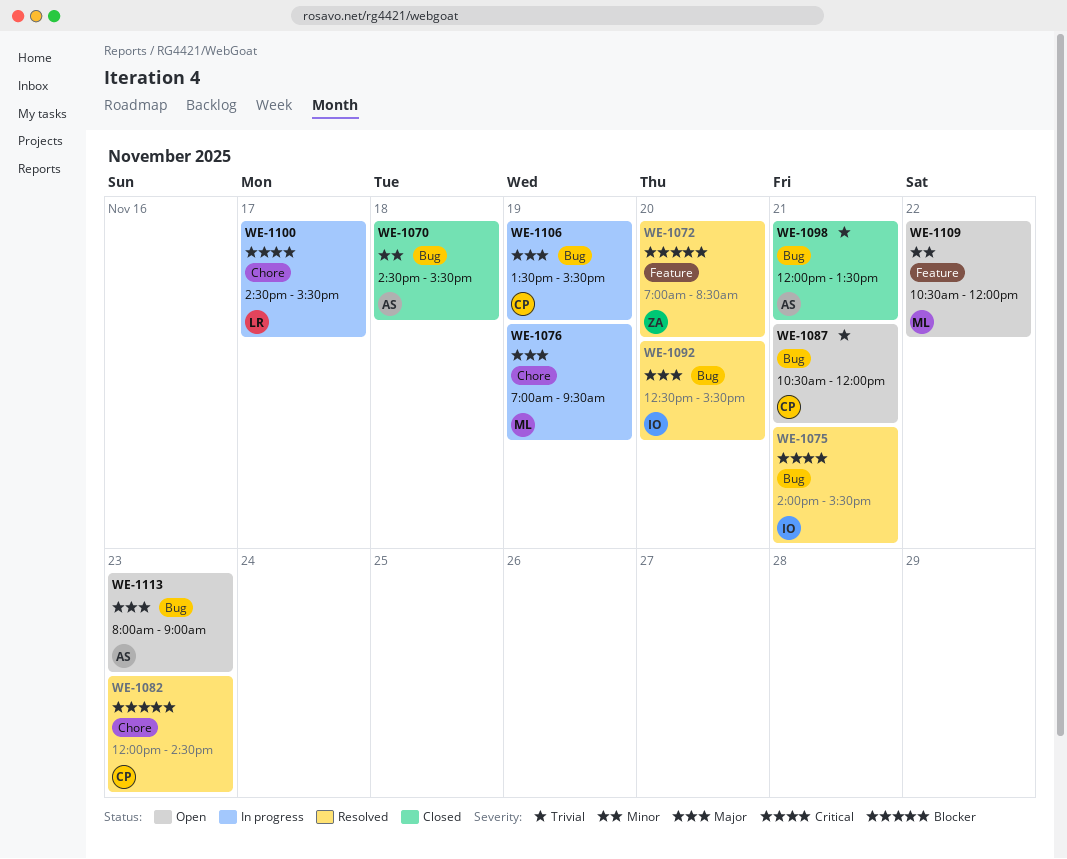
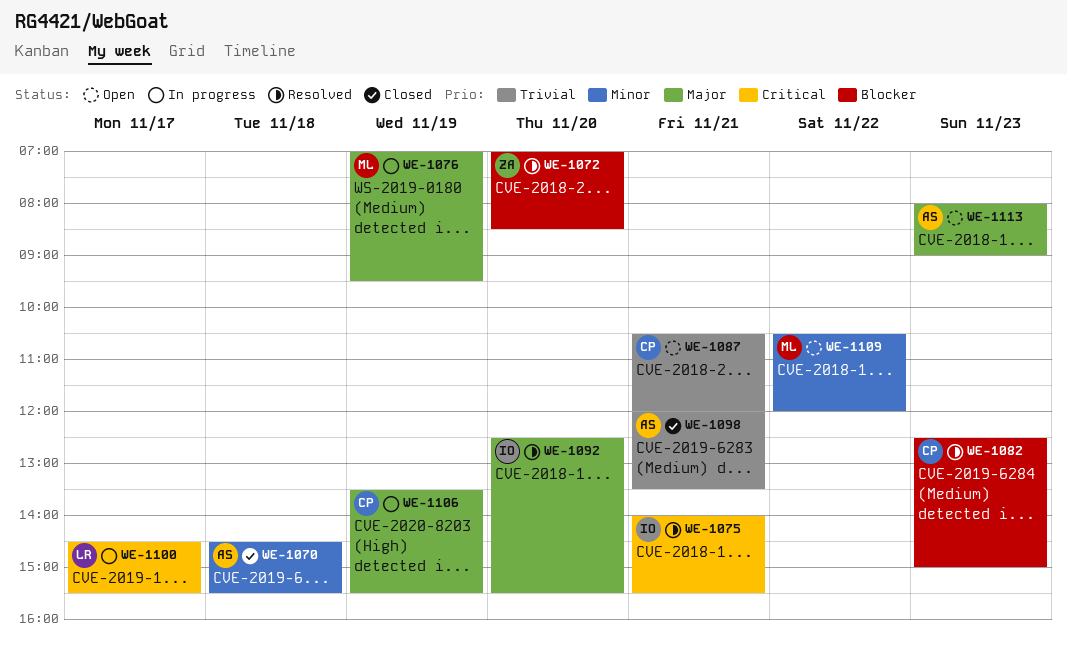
WE-1082, begins: 12:00 -> 12:30
WE-1082, ends: 14:30 -> 15:00

